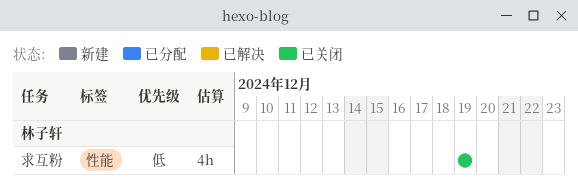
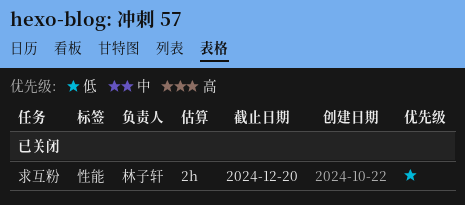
求互粉, estimate: 4h -> 2h
求互粉, due: Dec 19 -> Dec 20

